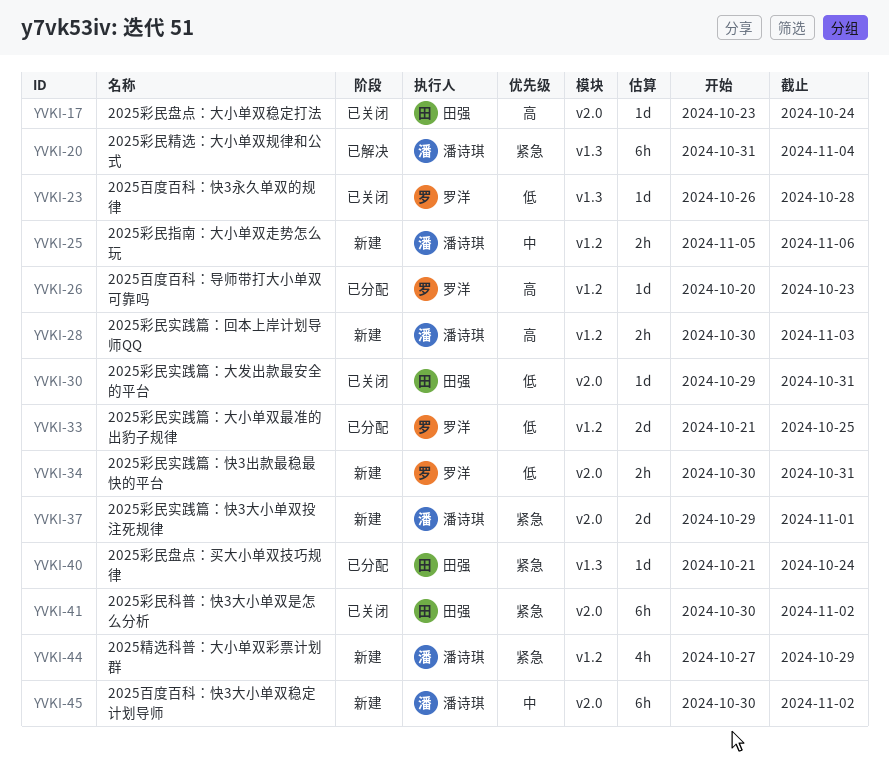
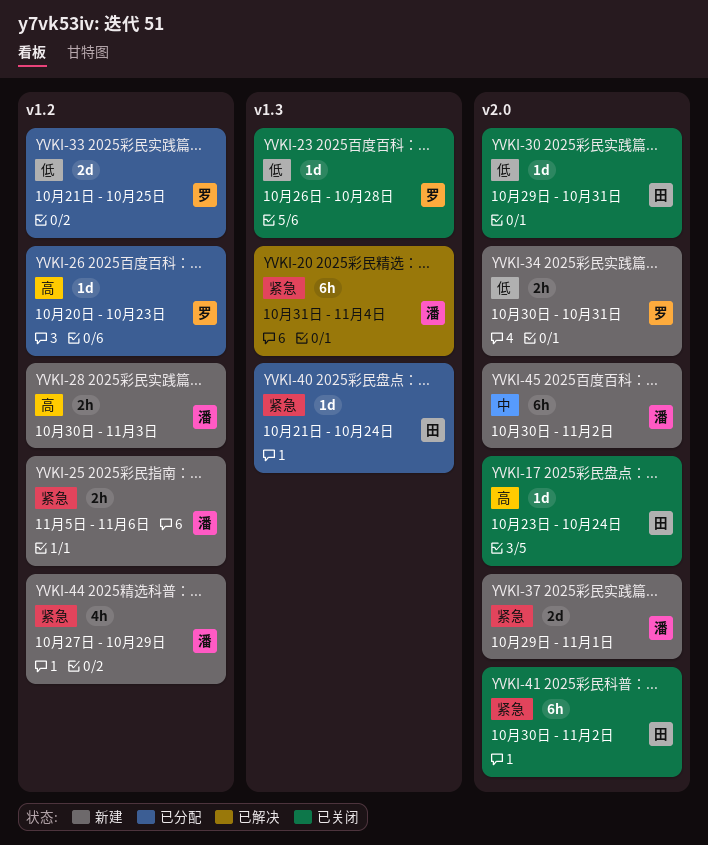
YVKI-25, priority: 中 -> 紧急

